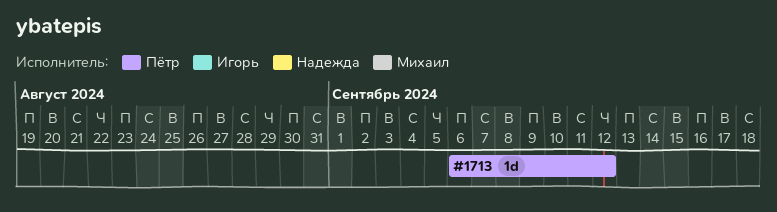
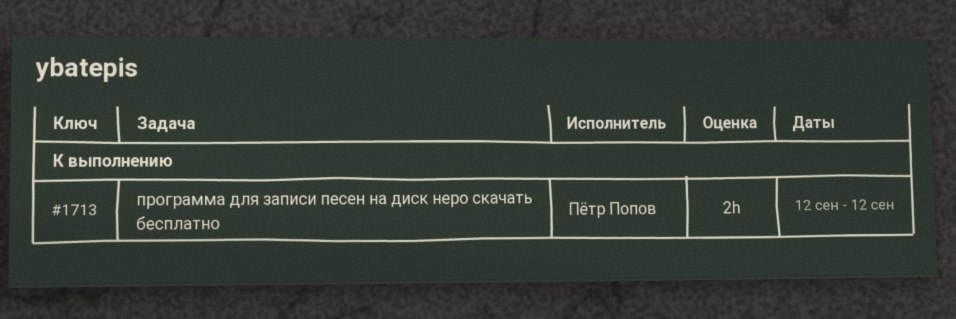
#1713, estimate: 1d -> 2h
#1713, start: Sep 6 -> Sep 12

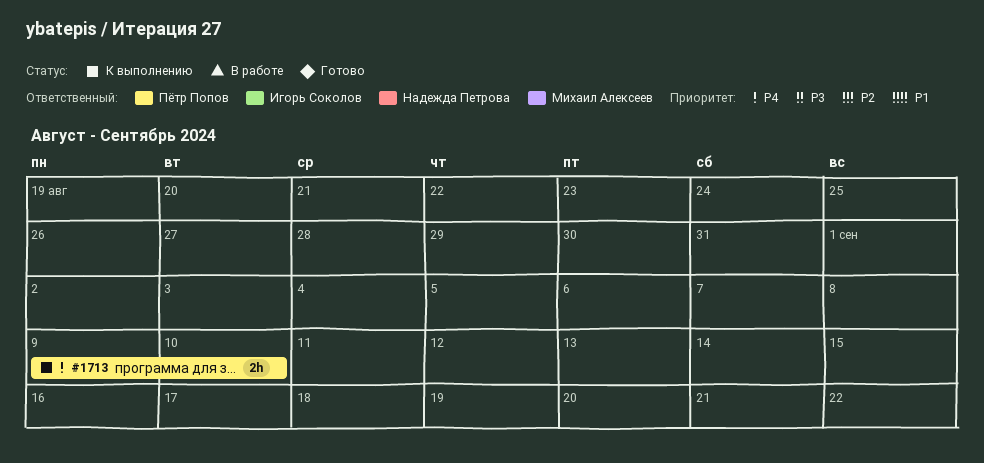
#1713, start: Sep 12 -> Sep 9
#1713, due: Sep 12 -> Sep 10

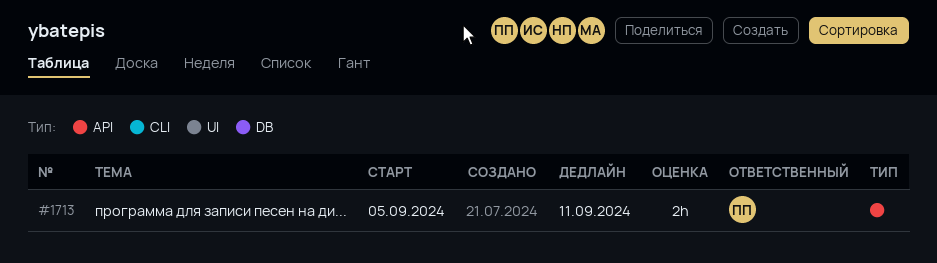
#1713, start: Sep 9 -> Sep 5
#1713, due: Sep 10 -> Sep 11

